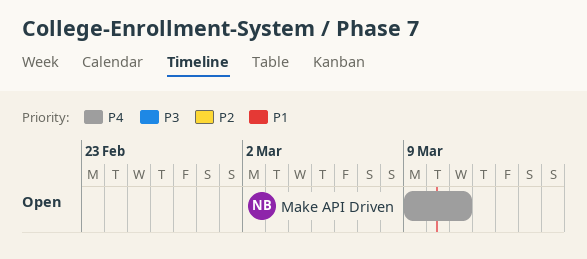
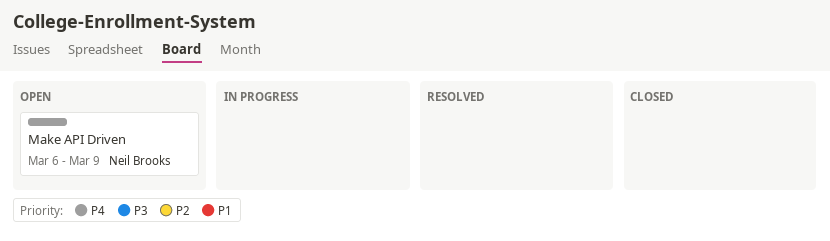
Make API Driven, start: Mar 9 -> Mar 6
Make API Driven, due: Mar 11 -> Mar 9

